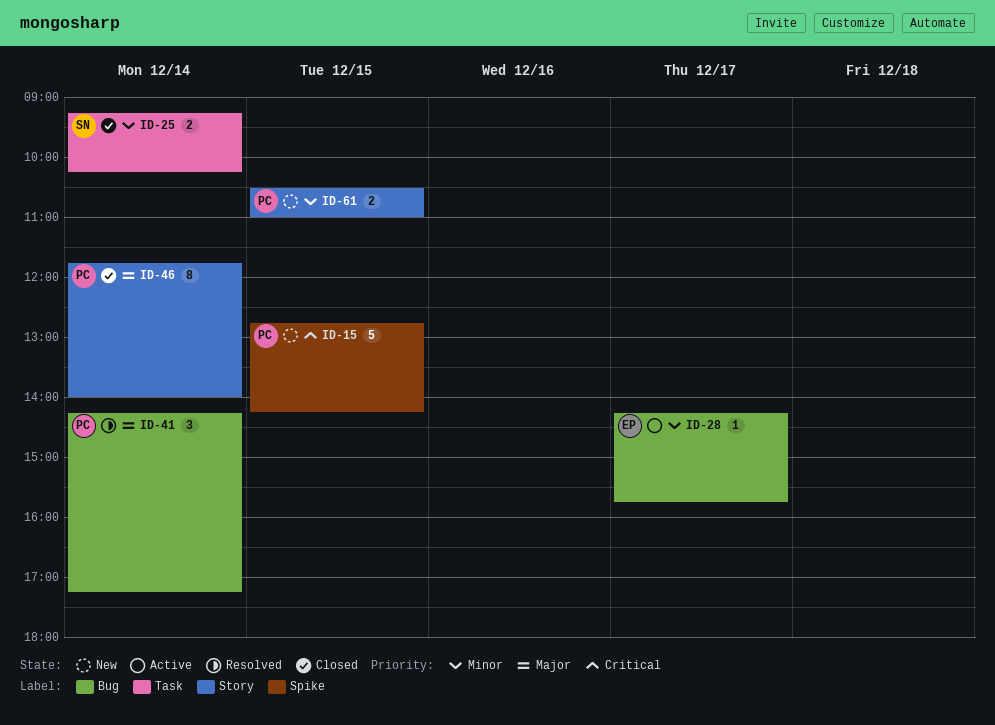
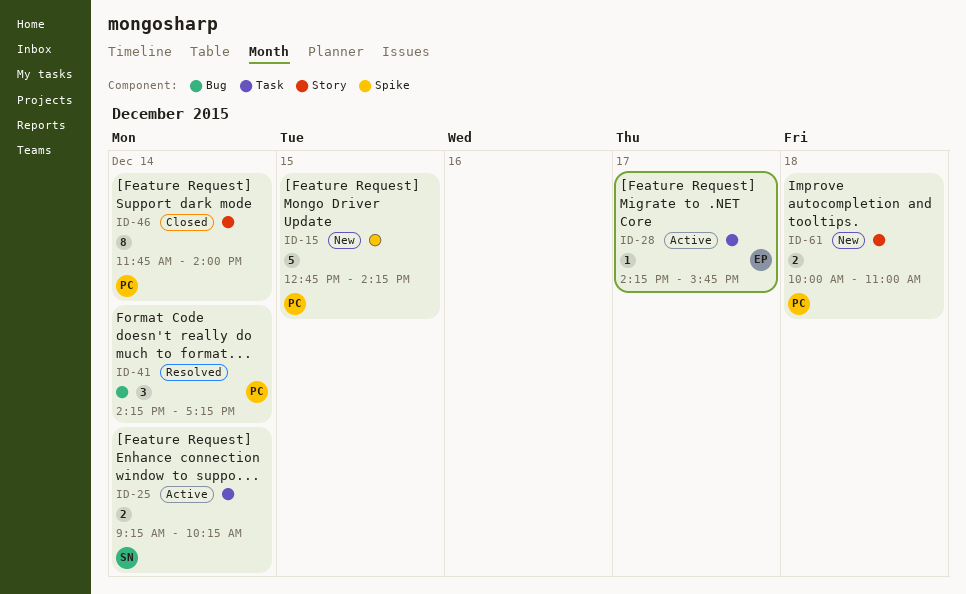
ID-25, status: Closed -> Active
ID-28, label: Bug -> Task
ID-61, day: Dec 15 -> Dec 18
ID-61, begins: 10:30 -> 10:00

